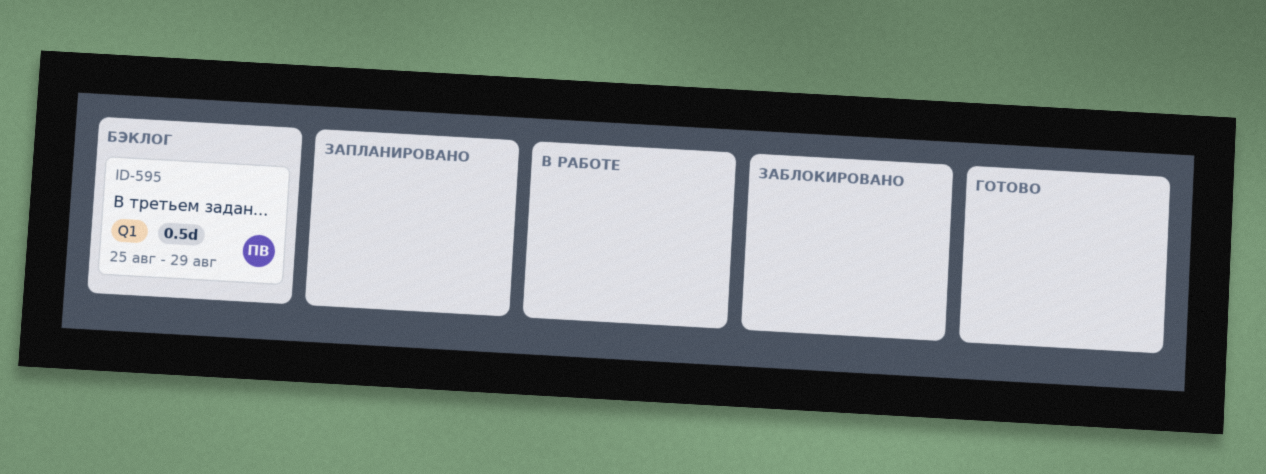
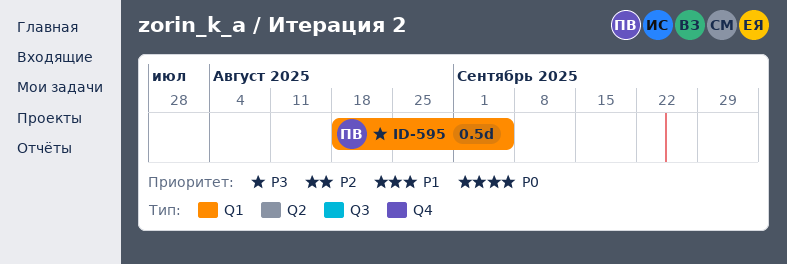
ID-595, start: Aug 25 -> Aug 18
ID-595, due: Aug 29 -> Sep 5

